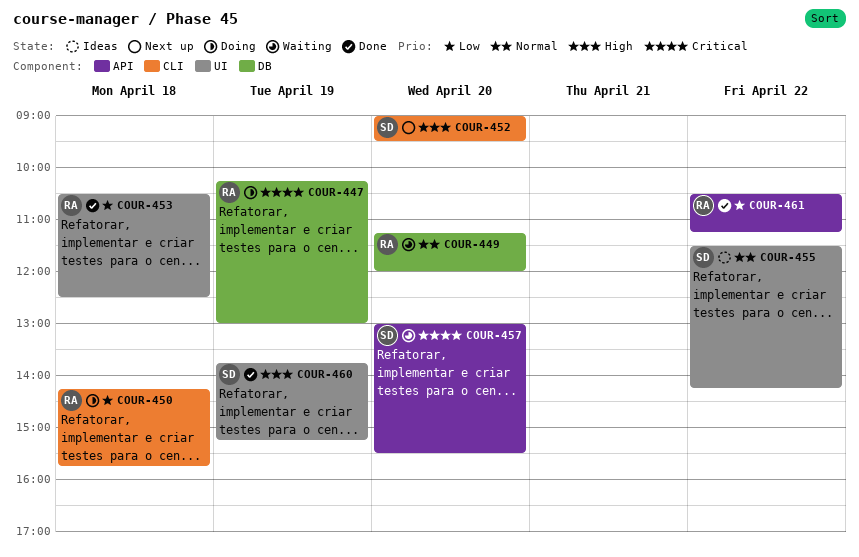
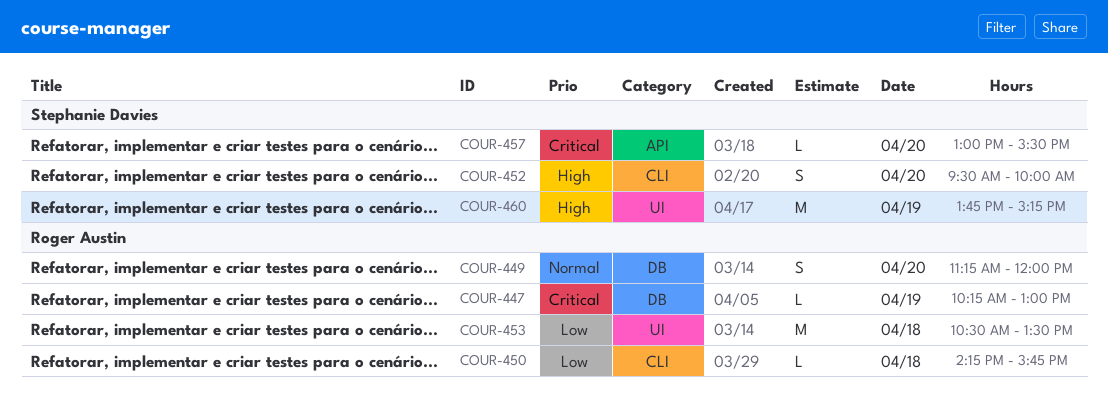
COUR-452, begins: 09:00 -> 09:30
COUR-452, ends: 09:30 -> 10:00
COUR-453, ends: 12:30 -> 13:30
COUR-455: present -> none
COUR-461: present -> none

